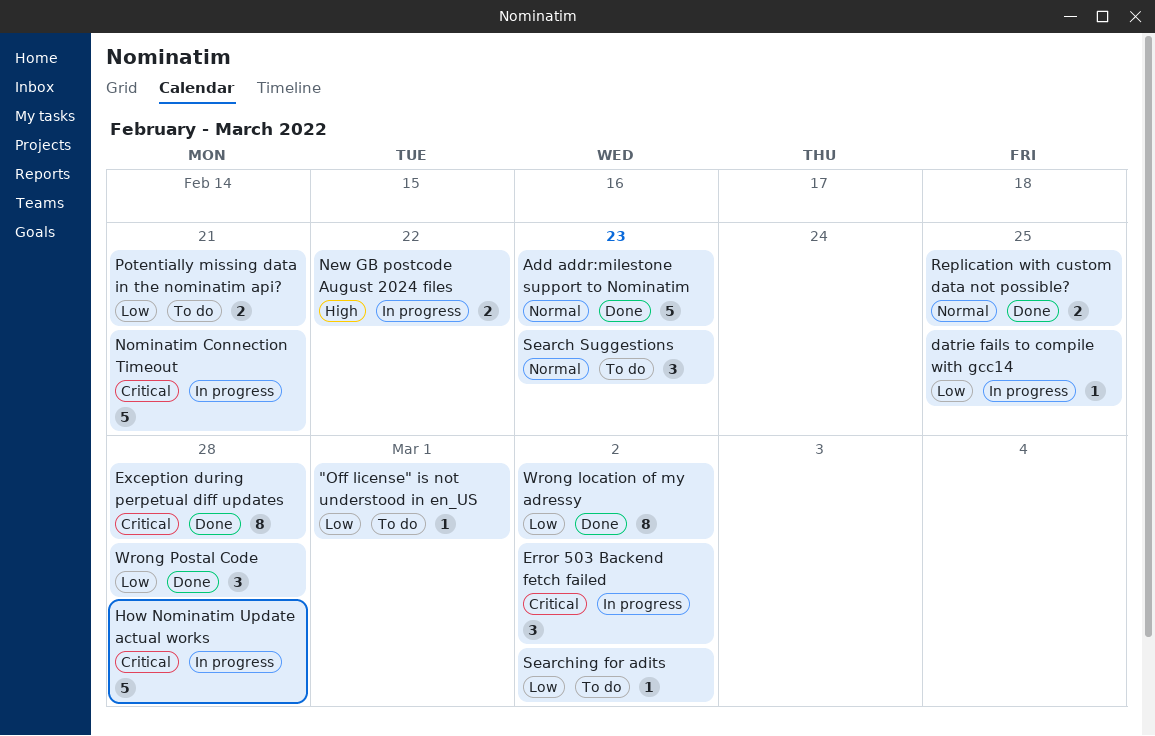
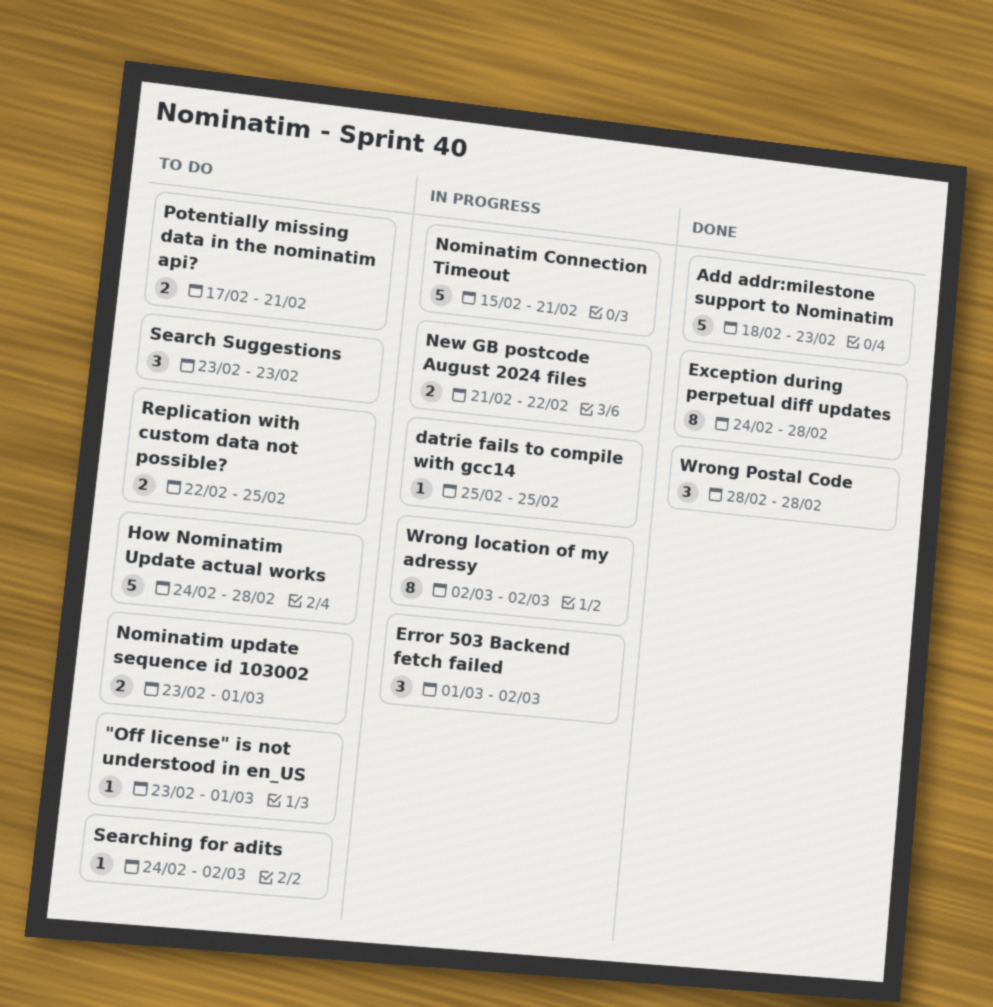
How Nominatim Update actual works, status: In progress -> To do
Nominatim update sequence id 103002: none -> present
Replication with custom data not possible?, status: Done -> To do
Wrong location of my adressy, status: Done -> In progress

